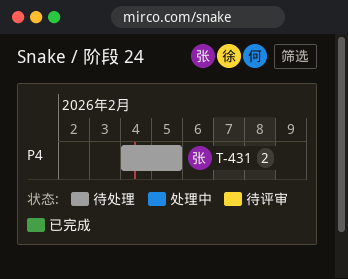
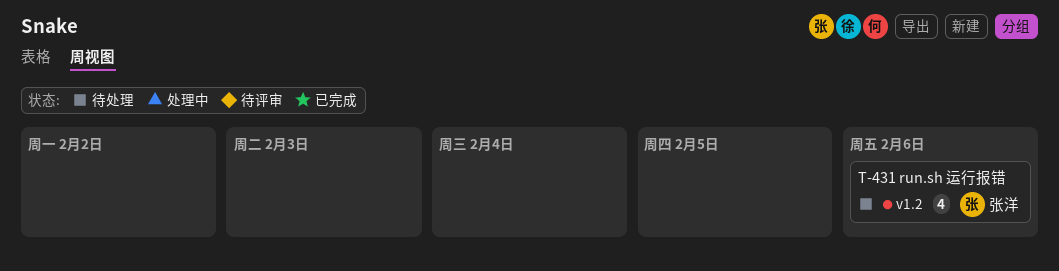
T-431, estimate: 2 -> 4
T-431, due: Feb 5 -> Feb 6

